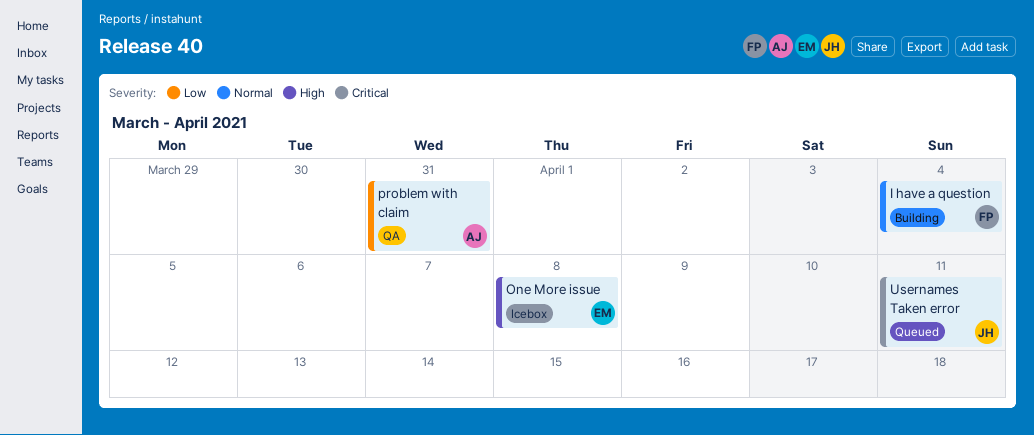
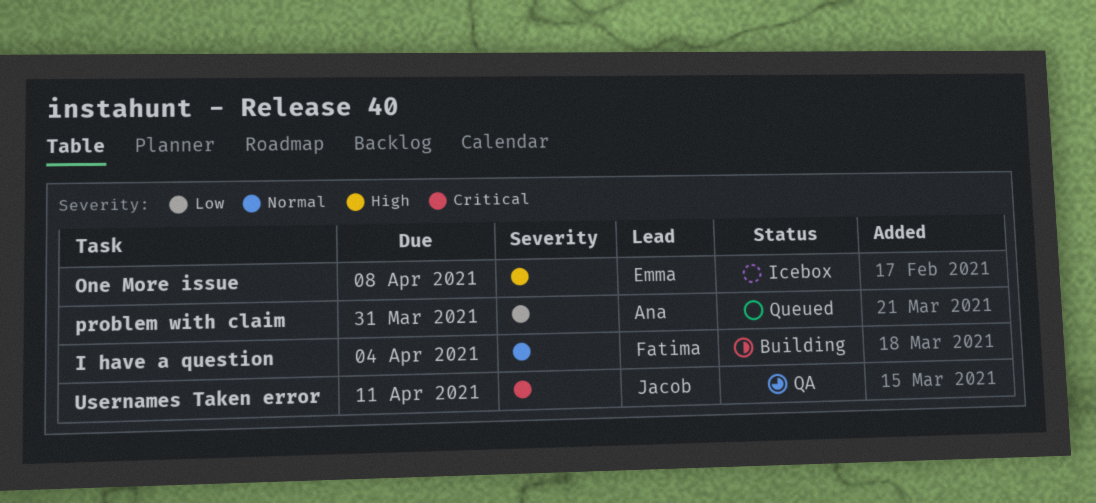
problem with claim, status: QA -> Queued
Usernames Taken error, status: Queued -> QA

